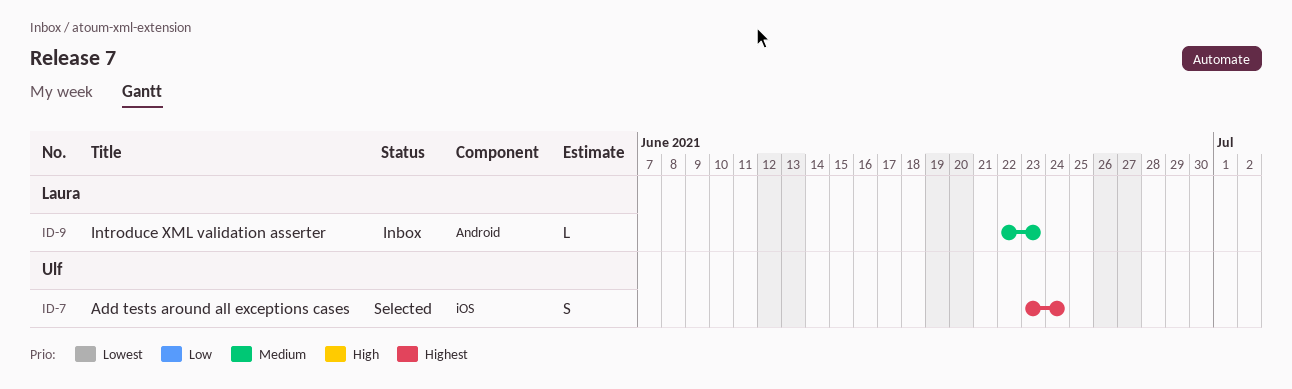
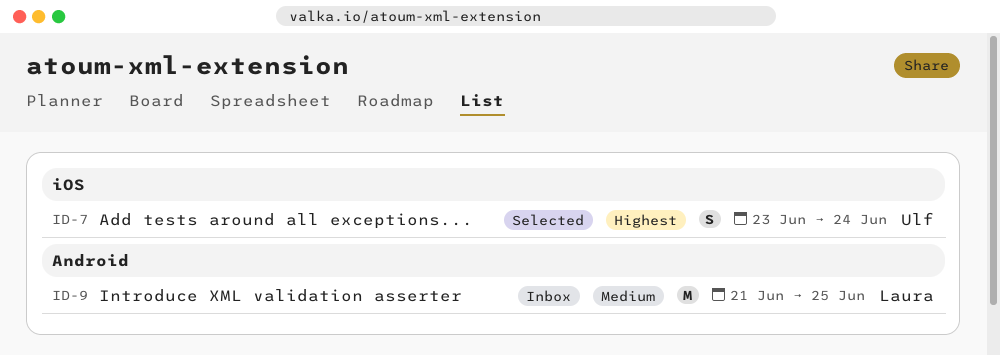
ID-9, estimate: L -> M
ID-9, start: Jun 22 -> Jun 21
ID-9, due: Jun 23 -> Jun 25

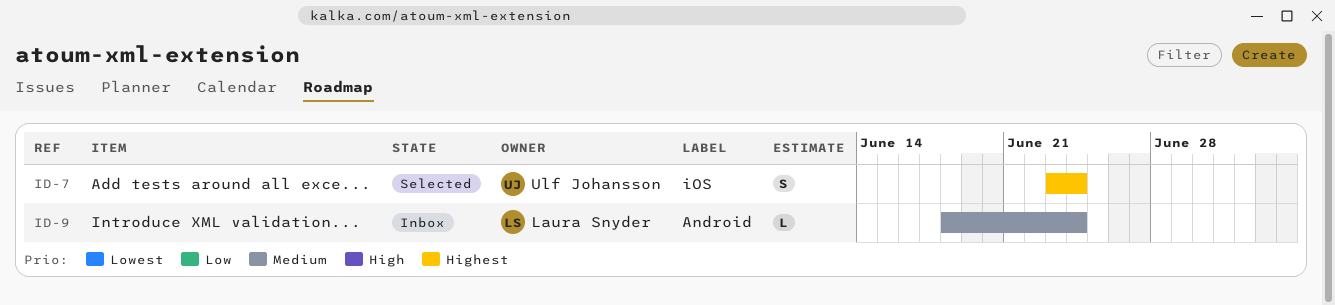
ID-9, estimate: M -> L
ID-9, start: Jun 21 -> Jun 18
ID-9, due: Jun 25 -> Jun 24

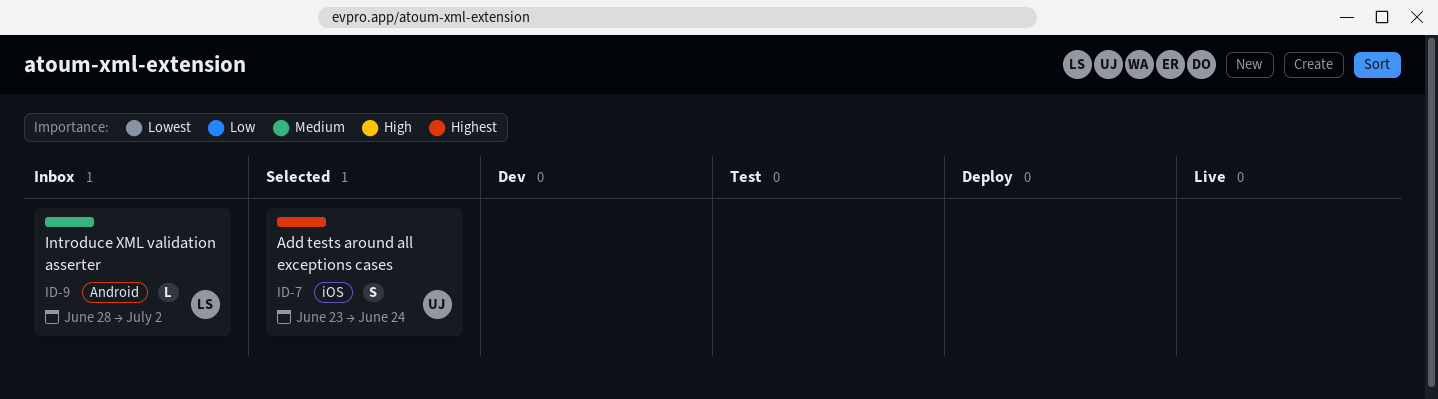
ID-9, start: Jun 18 -> Jun 28
ID-9, due: Jun 24 -> Jul 2

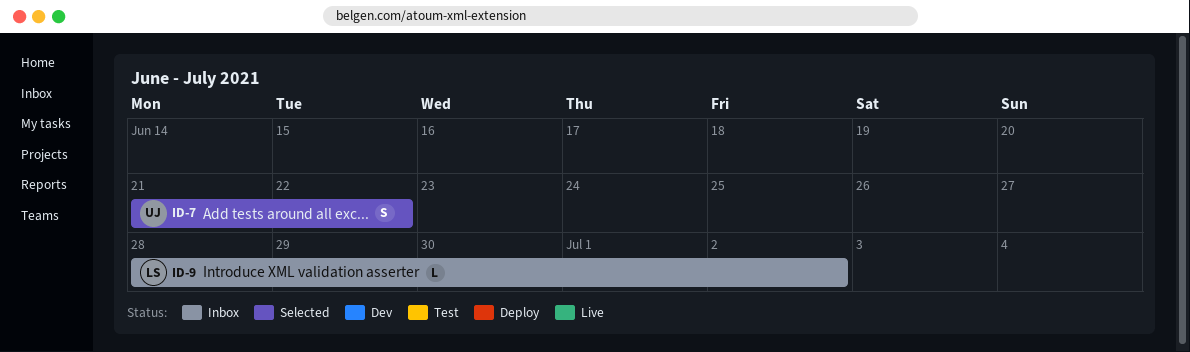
ID-7, start: Jun 23 -> Jun 21
ID-7, due: Jun 24 -> Jun 22

